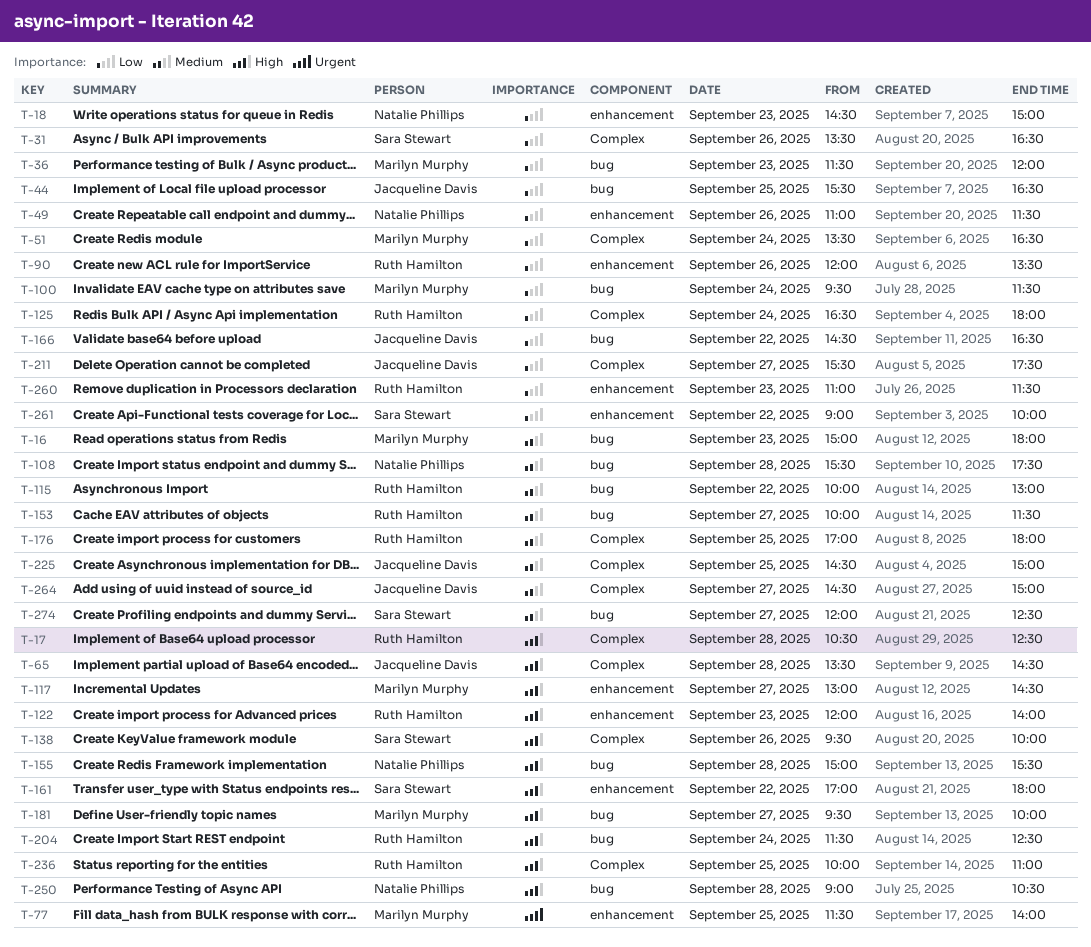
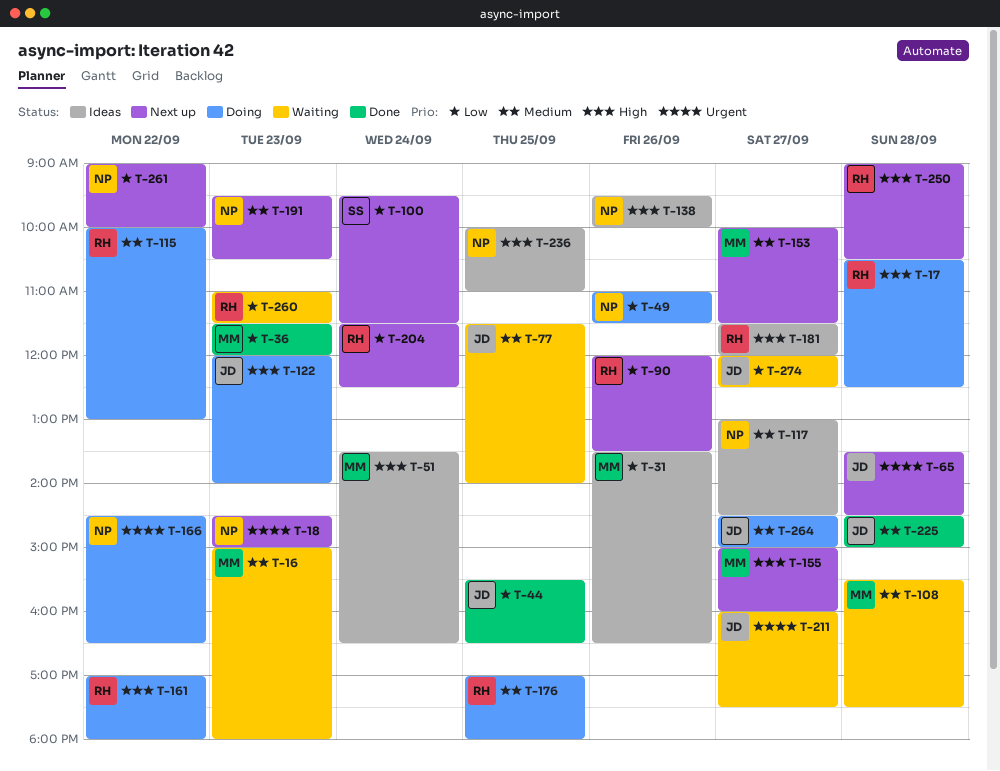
T-18, priority: Low -> Urgent
T-31, owner: Sara Stewart -> Marilyn Murphy
T-51, priority: Low -> High
T-65, priority: High -> Urgent
T-77, owner: Marilyn Murphy -> Jacqueline Davis
T-77, priority: Urgent -> Medium
T-100, owner: Marilyn Murphy -> Sara Stewart
T-108, owner: Natalie Phillips -> Marilyn Murphy
T-117, owner: Marilyn Murphy -> Natalie Phillips
T-117, priority: High -> Medium
T-122, owner: Ruth Hamilton -> Jacqueline Davis
T-125: present -> none
T-138, owner: Sara Stewart -> Natalie Phillips
T-153, owner: Ruth Hamilton -> Marilyn Murphy
T-155, owner: Natalie Phillips -> Marilyn Murphy
T-155, day: Sep 28 -> Sep 27
T-155, ends: 15:30 -> 16:00
T-161, owner: Sara Stewart -> Ruth Hamilton
T-166, owner: Jacqueline Davis -> Natalie Phillips
T-166, priority: Low -> Urgent
T-181, owner: Marilyn Murphy -> Ruth Hamilton
T-181, begins: 09:30 -> 11:30
T-181, ends: 10:00 -> 12:00
T-191: none -> present
T-204, priority: High -> Low
T-211, priority: Low -> Urgent
T-211, begins: 15:30 -> 16:00
T-225, day: Sep 25 -> Sep 28
T-236, owner: Ruth Hamilton -> Natalie Phillips
T-250, owner: Natalie Phillips -> Ruth Hamilton
T-261, owner: Sara Stewart -> Natalie Phillips
T-274, owner: Sara Stewart -> Jacqueline Davis
T-274, priority: Medium -> Low

